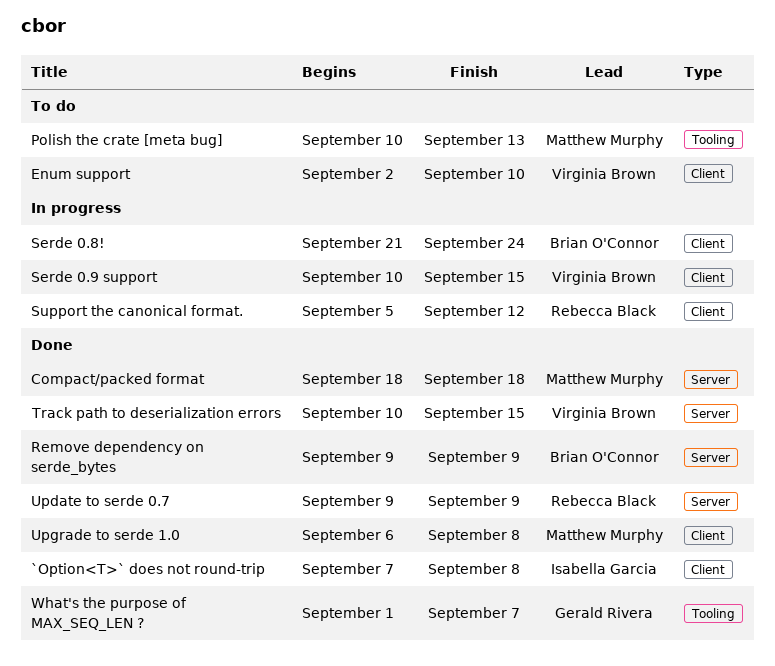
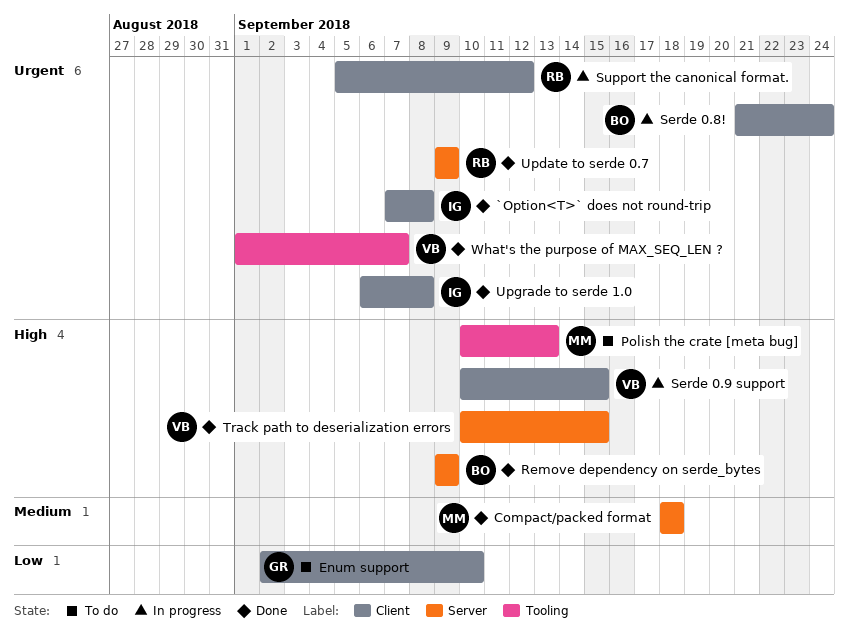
Enum support, owner: Virginia Brown -> Gerald Rivera
Upgrade to serde 1.0, owner: Matthew Murphy -> Isabella Garcia
What's the purpose of MAX_SEQ_LEN ?, owner: Gerald Rivera -> Virginia Brown

